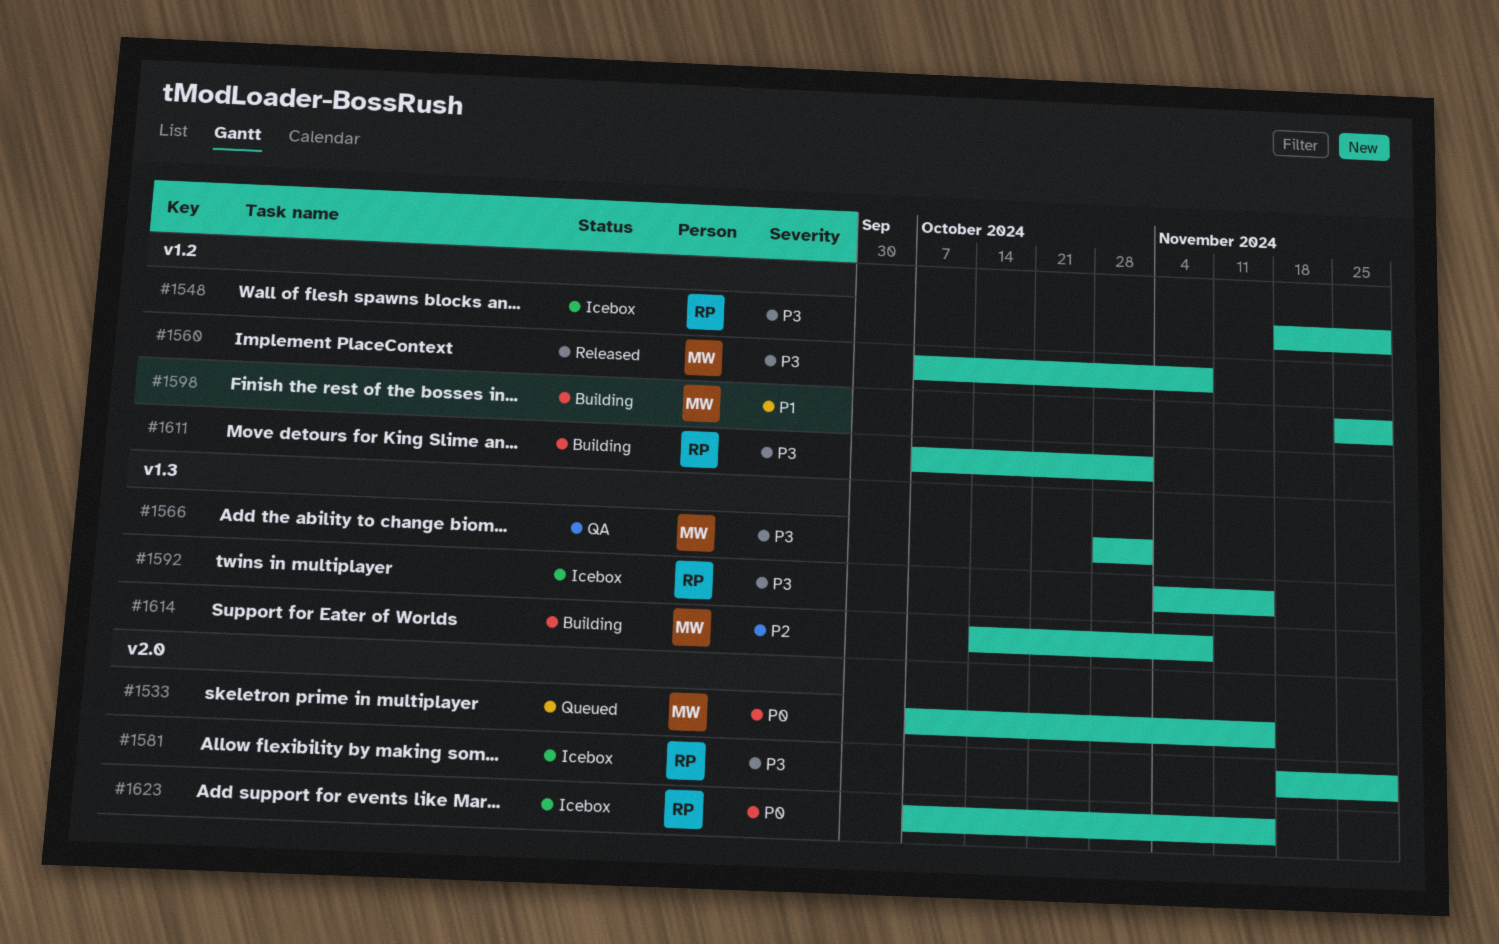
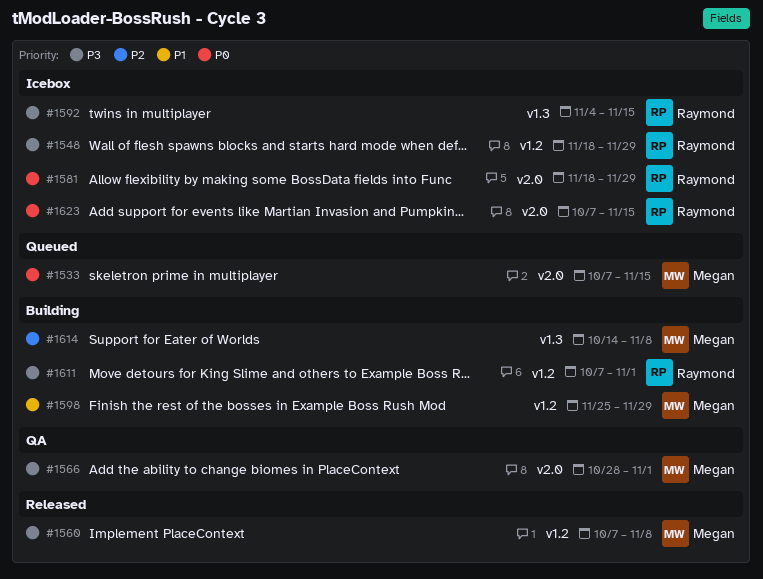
#1566, label: v1.3 -> v2.0
#1581, priority: P3 -> P0

